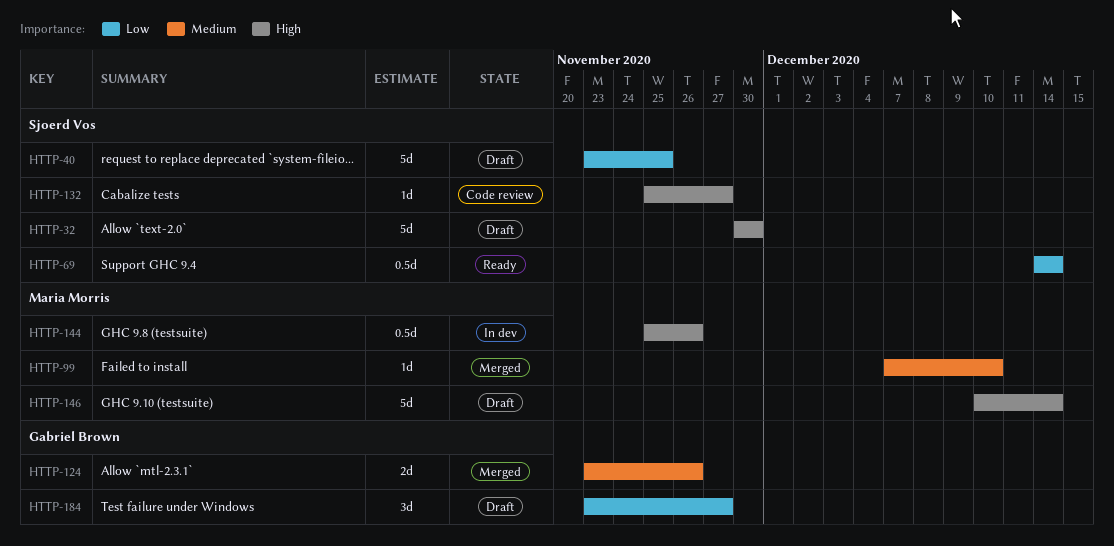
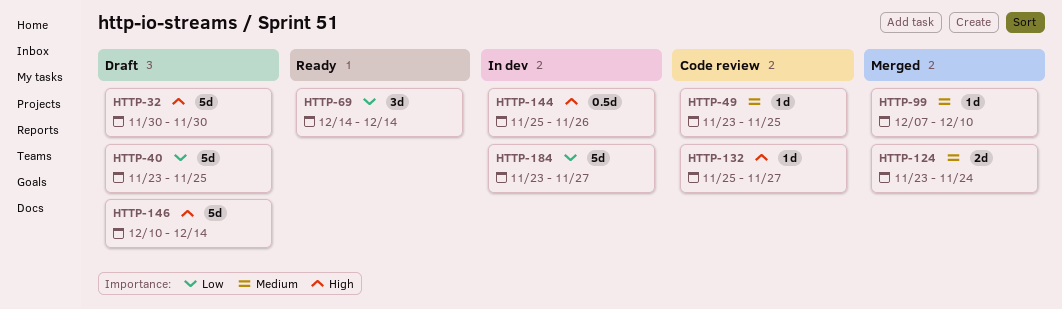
HTTP-49: none -> present
HTTP-69, estimate: 0.5d -> 3d
HTTP-124, due: Nov 26 -> Nov 24
HTTP-184, status: Draft -> In dev
HTTP-184, estimate: 3d -> 5d

